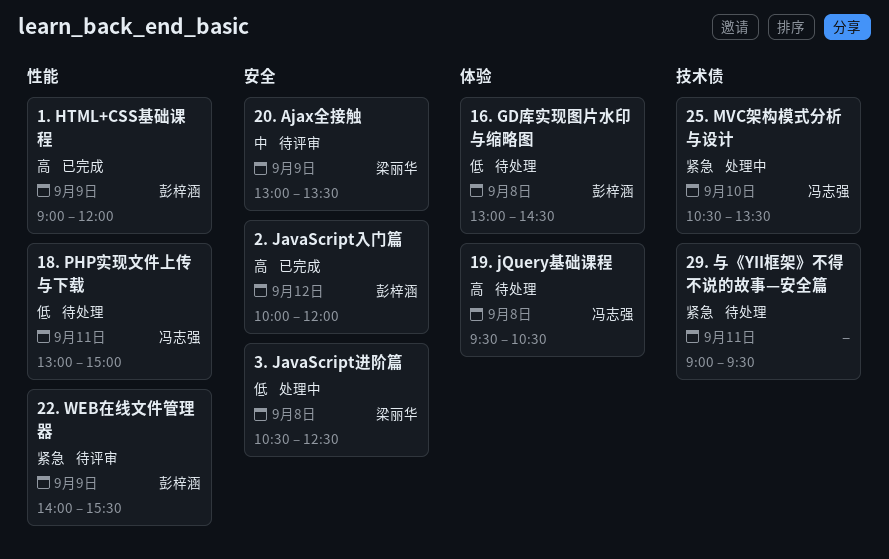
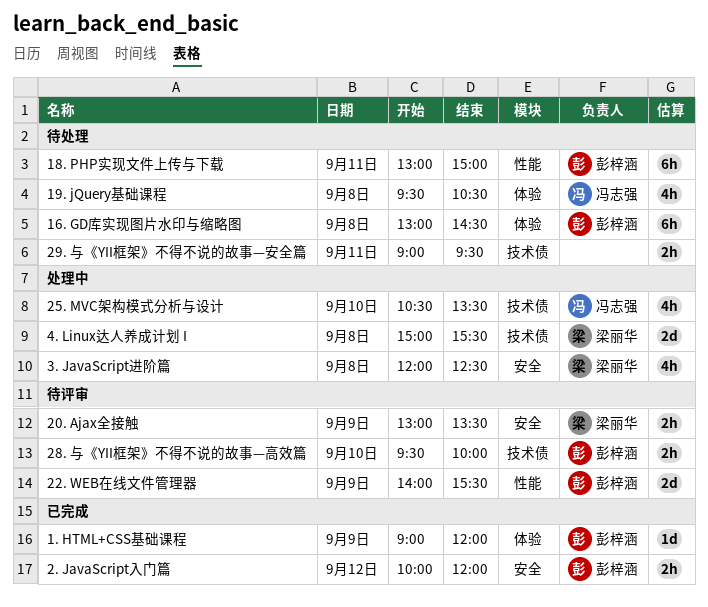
1. HTML+CSS基础课程, label: 性能 -> 体验
18. PHP实现文件上传与下载, owner: 冯志强 -> 彭梓涵
28. 与《YII框架》不得不说的故事—高效篇: none -> present
3. JavaScript进阶篇, begins: 10:30 -> 12:00
4. Linux达人养成计划 I: none -> present

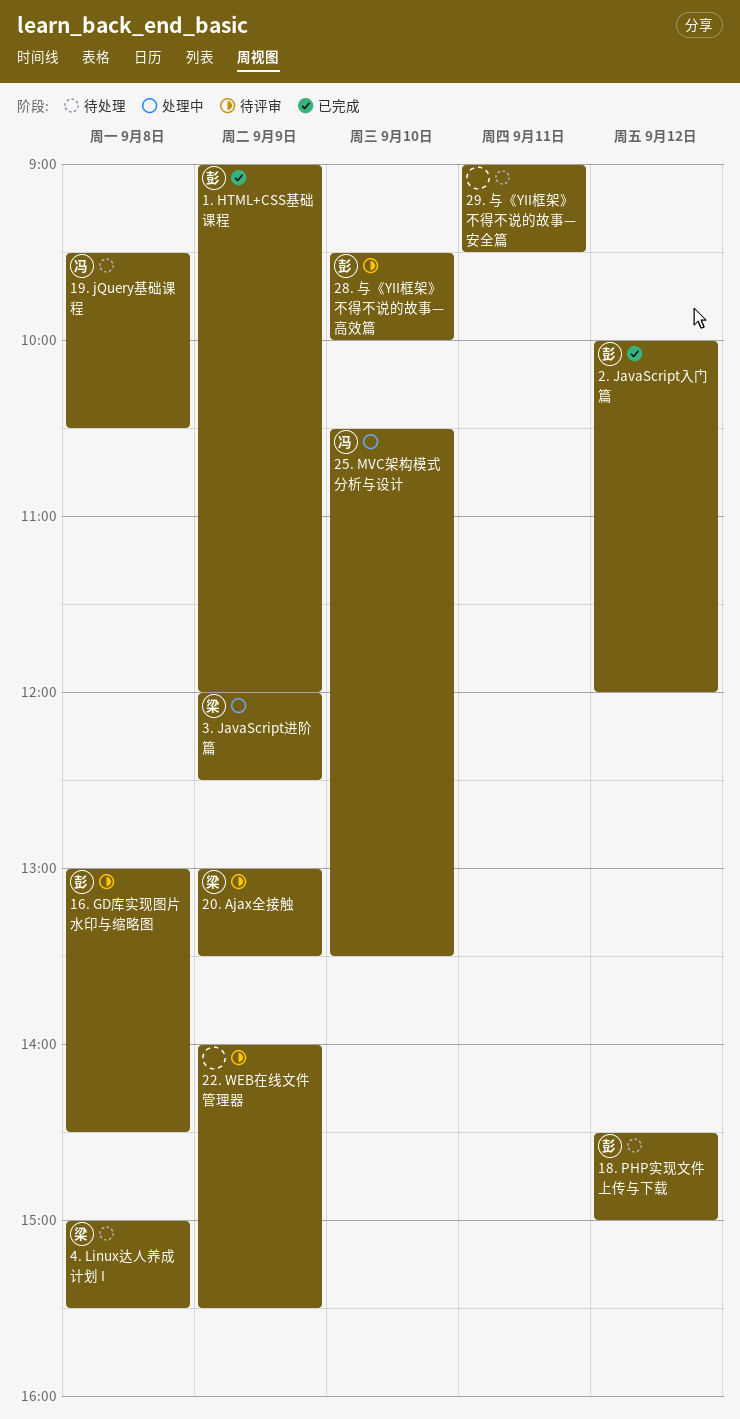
16. GD库实现图片水印与缩略图, status: 待处理 -> 待评审
18. PHP实现文件上传与下载, day: Sep 11 -> Sep 12
18. PHP实现文件上传与下载, begins: 13:00 -> 14:30
22. WEB在线文件管理器, owner: 彭梓涵 -> none
3. JavaScript进阶篇, day: Sep 8 -> Sep 9
4. Linux达人养成计划 I, status: 处理中 -> 待处理

